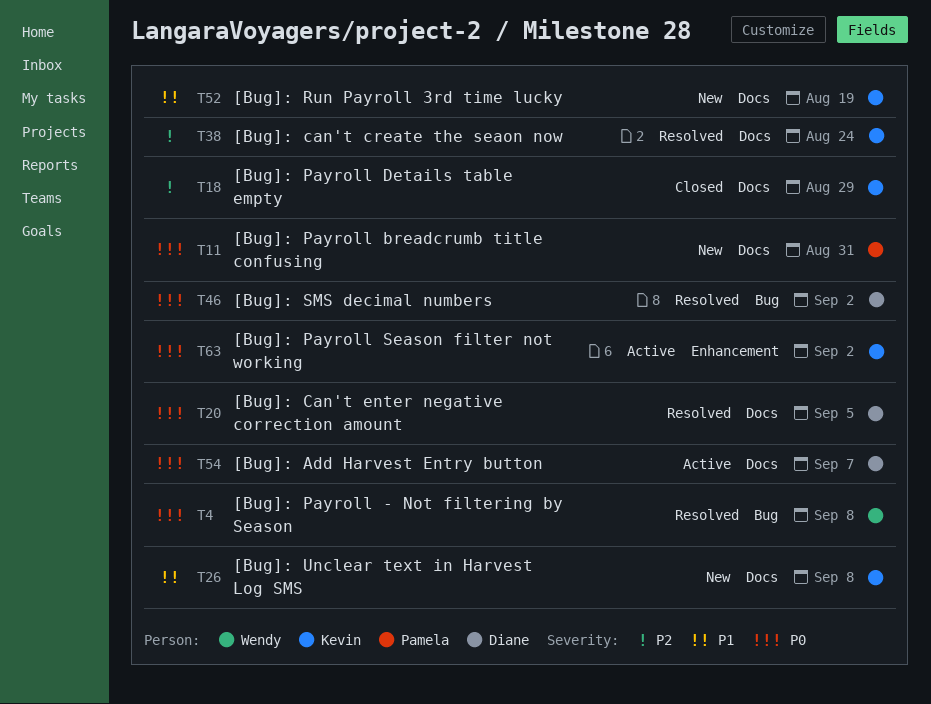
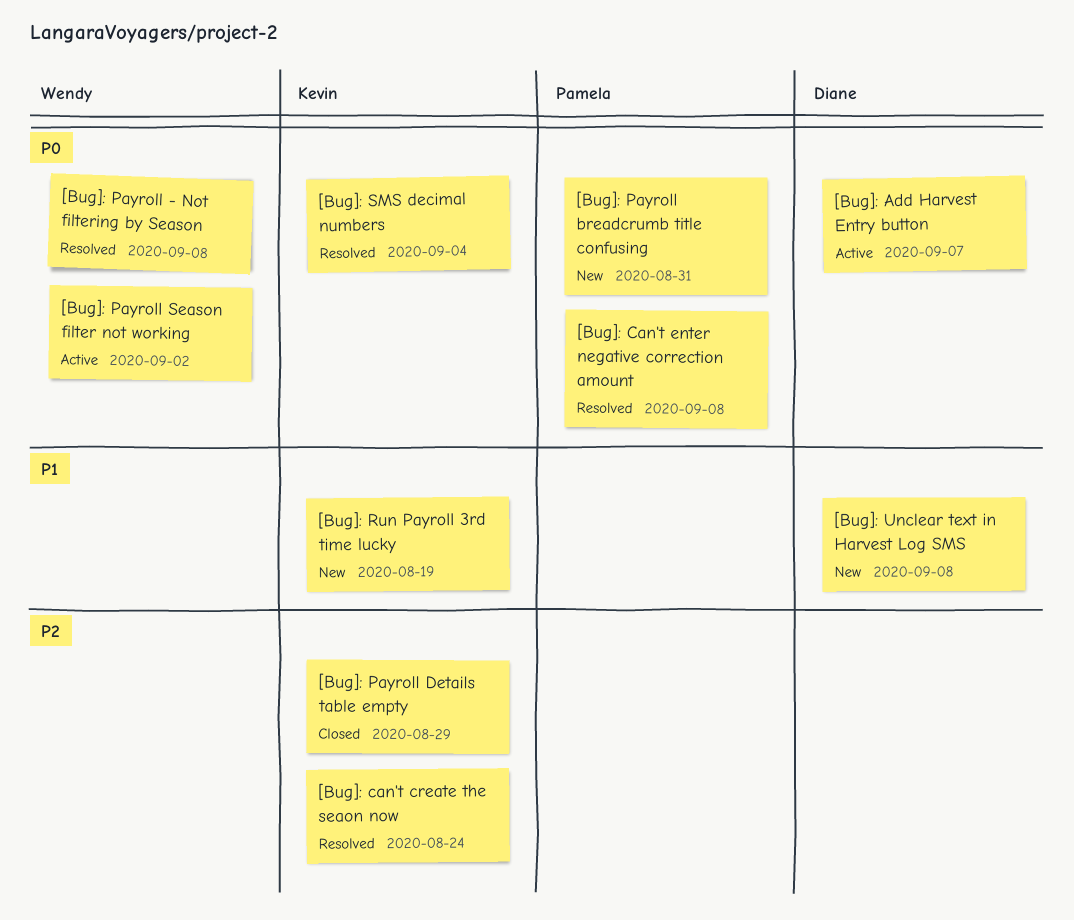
[Bug]: Can't enter negative correction amount, owner: Diane -> Pamela
[Bug]: Can't enter negative correction amount, due: Sep 5 -> Sep 8
[Bug]: Payroll Season filter not working, owner: Kevin -> Wendy
[Bug]: SMS decimal numbers, owner: Diane -> Kevin
[Bug]: SMS decimal numbers, due: Sep 2 -> Sep 4
[Bug]: Unclear text in Harvest Log SMS, owner: Kevin -> Diane

